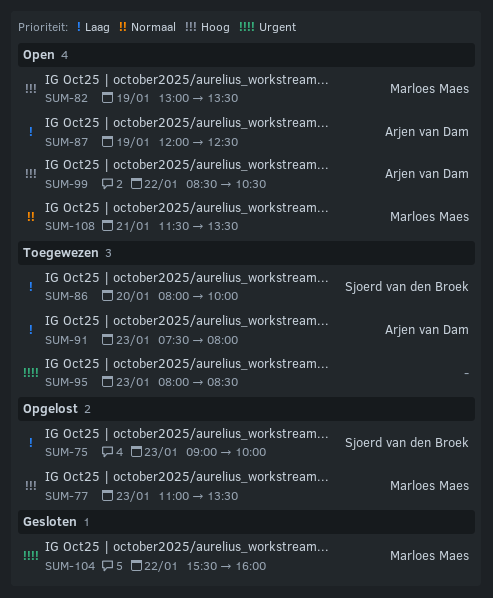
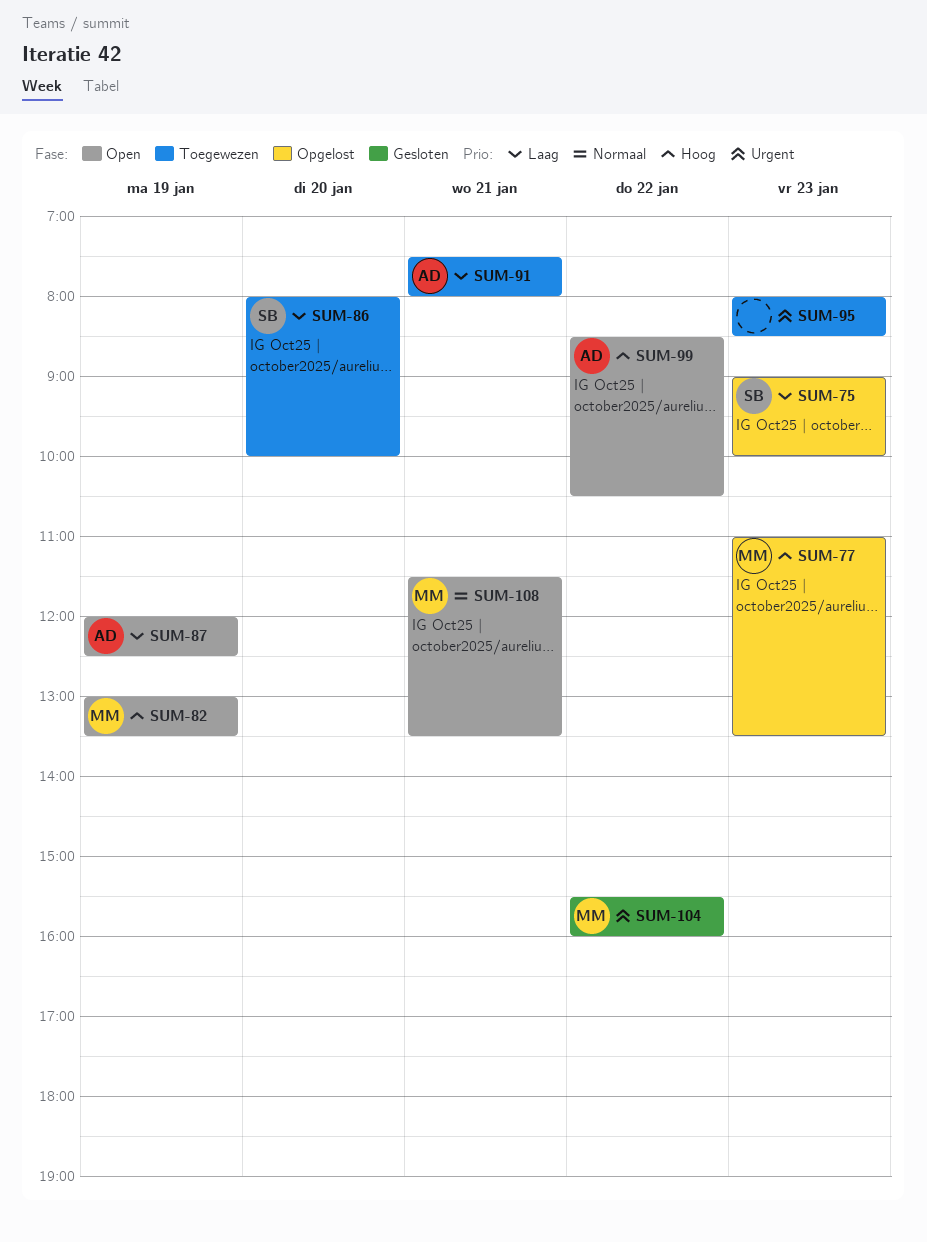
SUM-91, day: Jan 23 -> Jan 21

